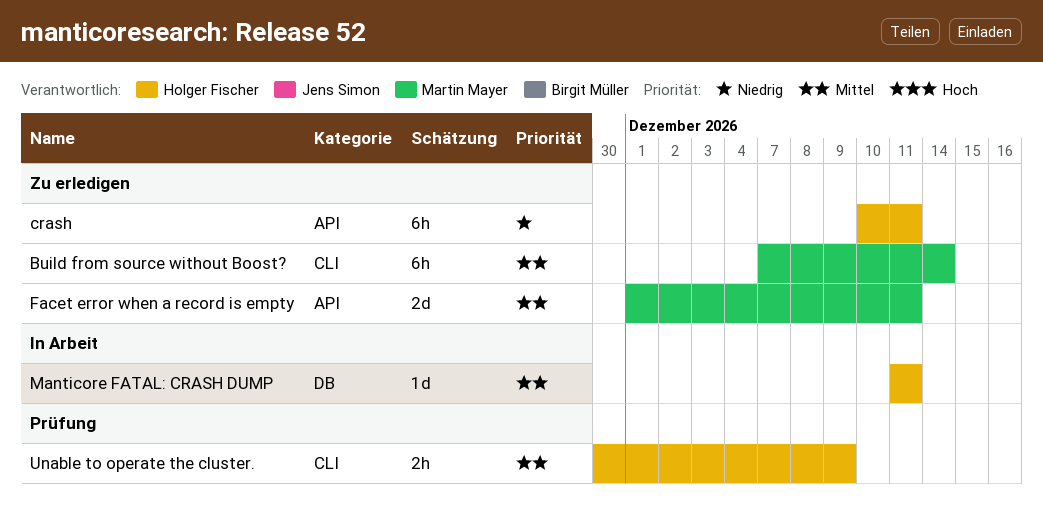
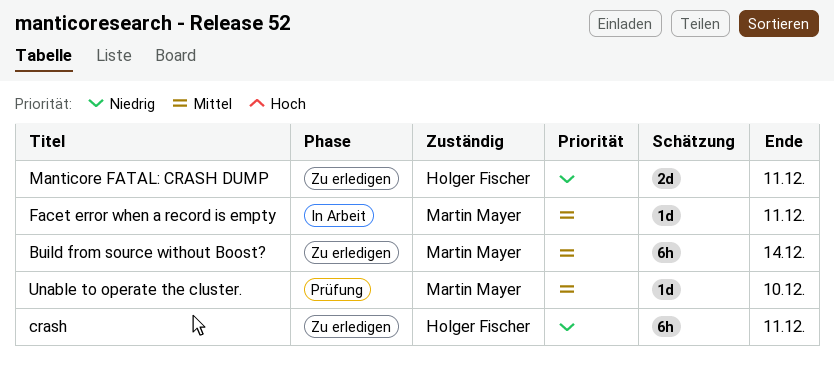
Facet error when a record is empty, status: Zu erledigen -> In Arbeit
Facet error when a record is empty, estimate: 2d -> 1d
Manticore FATAL: CRASH DUMP, status: In Arbeit -> Zu erledigen
Manticore FATAL: CRASH DUMP, priority: Mittel -> Niedrig
Manticore FATAL: CRASH DUMP, estimate: 1d -> 2d
Unable to operate the cluster., owner: Holger Fischer -> Martin Mayer
Unable to operate the cluster., estimate: 2h -> 1d
Unable to operate the cluster., due: Dec 9 -> Dec 10

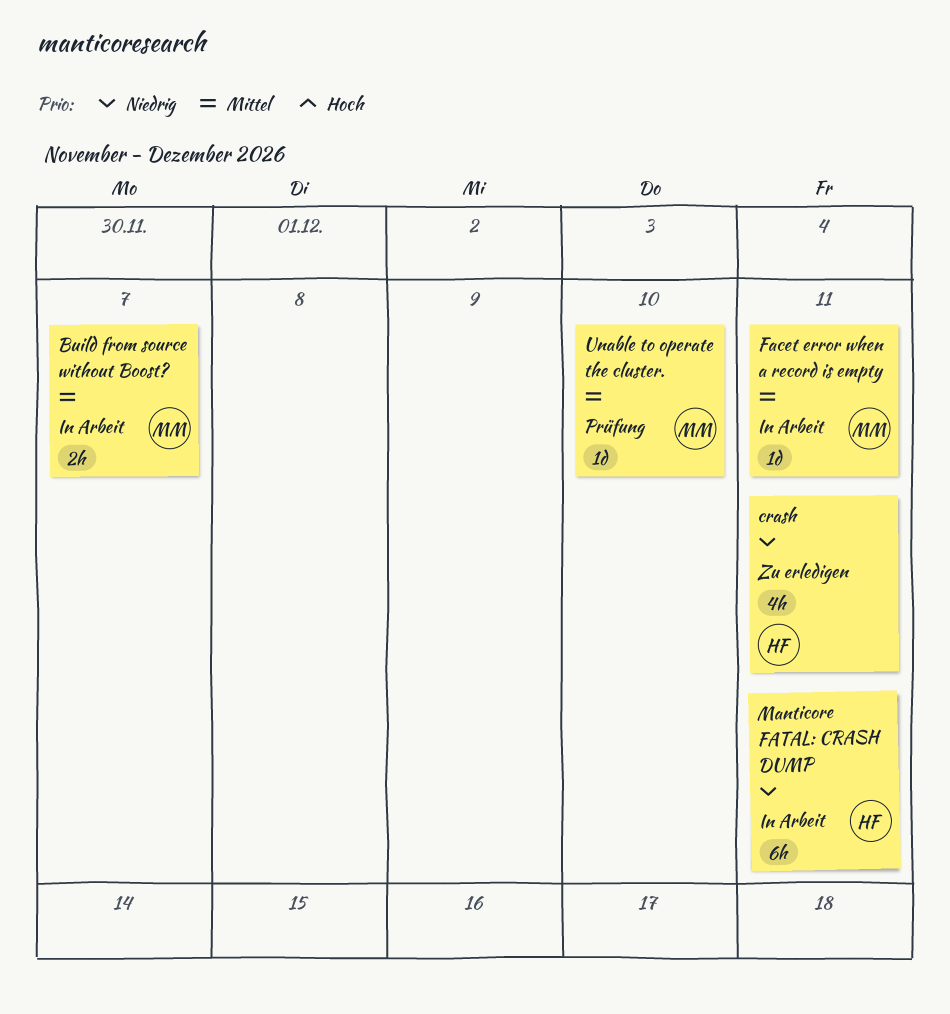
Build from source without Boost?, status: Zu erledigen -> In Arbeit
Build from source without Boost?, estimate: 6h -> 2h
Build from source without Boost?, due: Dec 14 -> Dec 7
crash, estimate: 6h -> 4h
Manticore FATAL: CRASH DUMP, status: Zu erledigen -> In Arbeit
Manticore FATAL: CRASH DUMP, estimate: 2d -> 6h

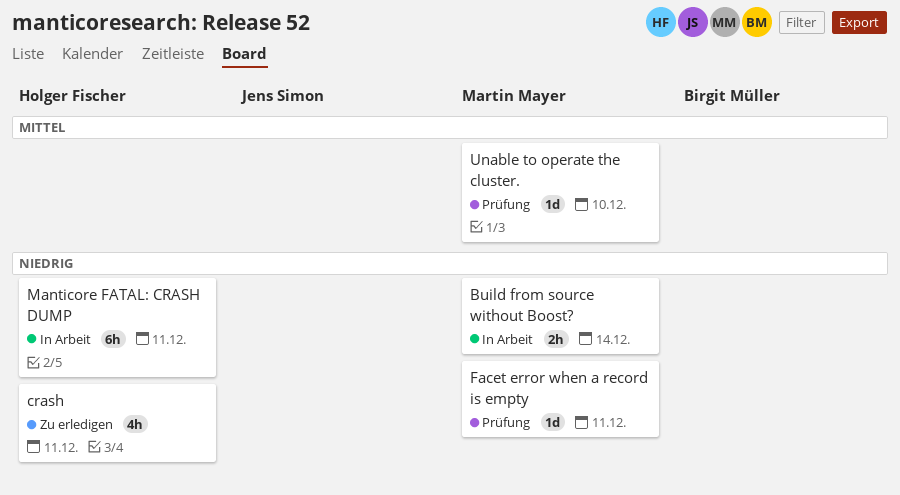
Build from source without Boost?, priority: Mittel -> Niedrig
Build from source without Boost?, due: Dec 7 -> Dec 14
Facet error when a record is empty, status: In Arbeit -> Prüfung
Facet error when a record is empty, priority: Mittel -> Niedrig

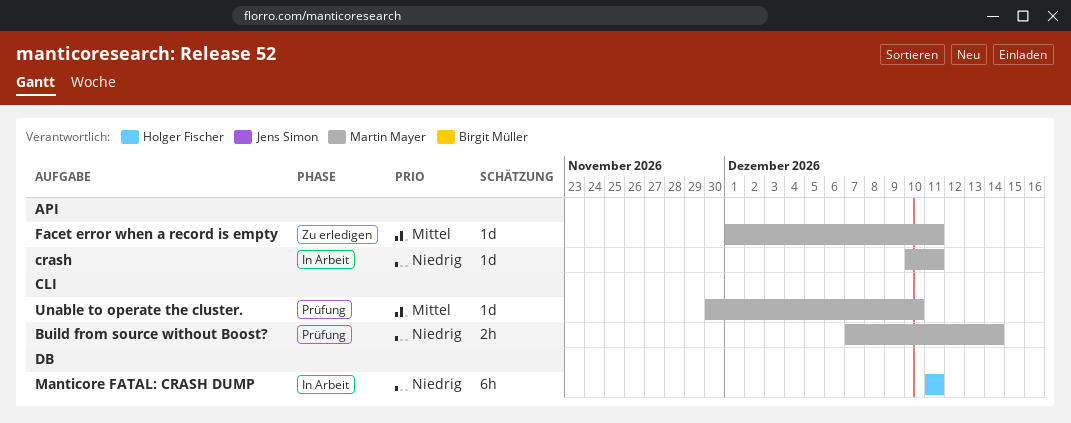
Build from source without Boost?, status: In Arbeit -> Prüfung
crash, status: Zu erledigen -> In Arbeit
crash, owner: Holger Fischer -> Martin Mayer
crash, estimate: 4h -> 1d
Facet error when a record is empty, status: Prüfung -> Zu erledigen
Facet error when a record is empty, priority: Niedrig -> Mittel

